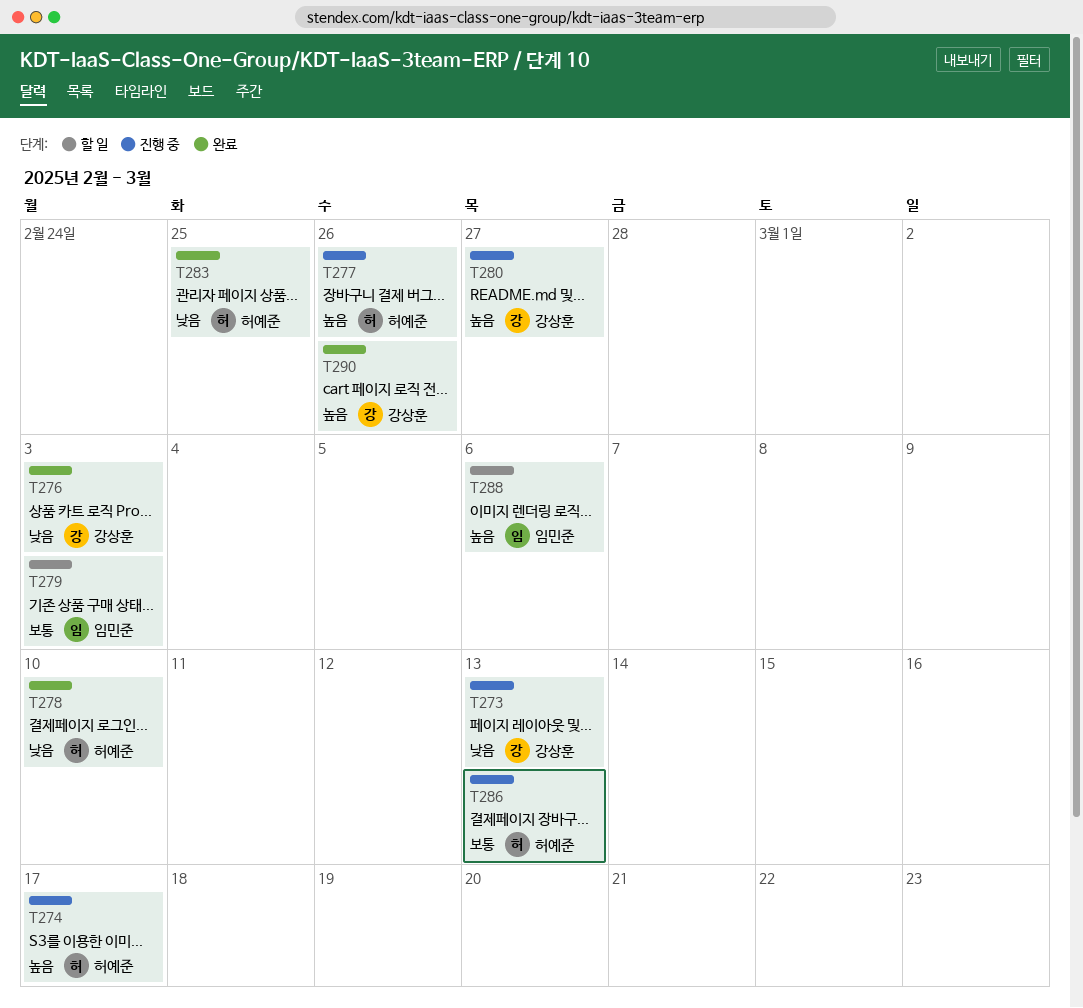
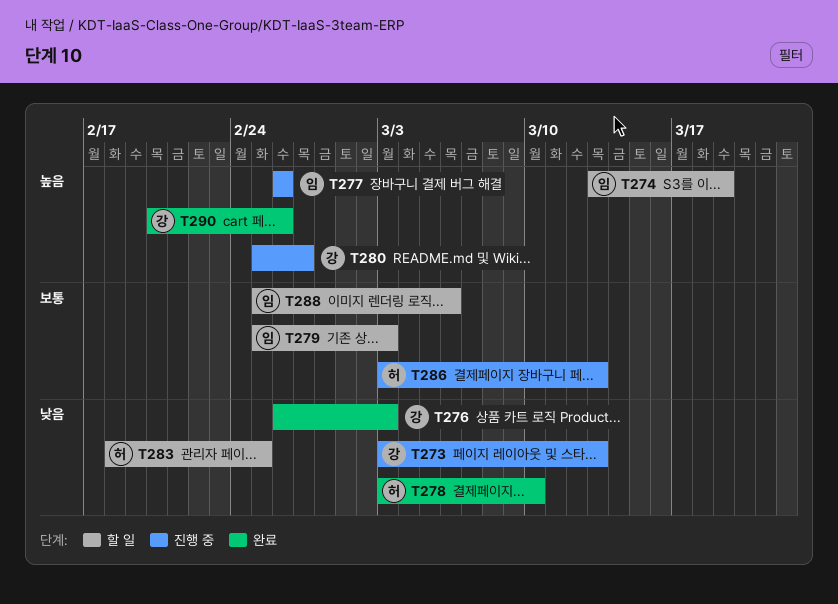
T274, status: 진행 중 -> 할 일
T274, owner: 허예준 -> 임민준
T274, due: Mar 17 -> Mar 19
T277, owner: 허예준 -> 임민준
T283, status: 완료 -> 할 일
T288, priority: 높음 -> 보통

